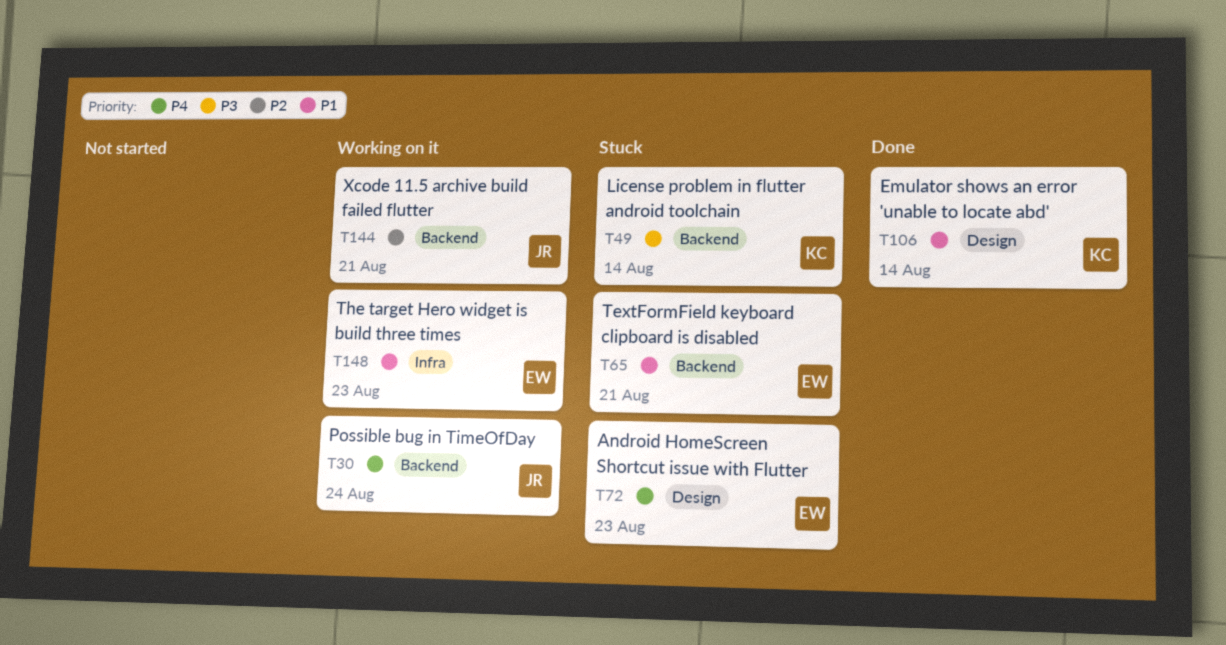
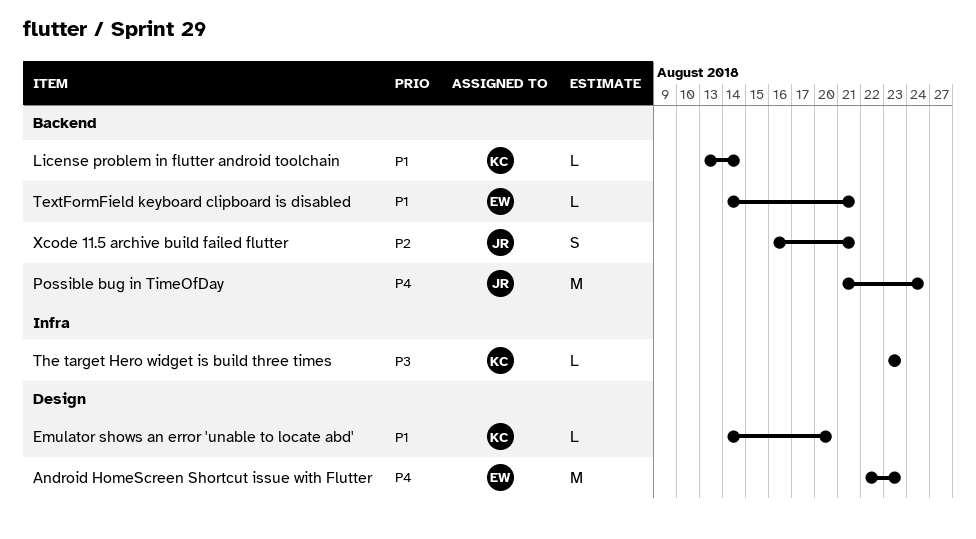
Emulator shows an error 'unable to locate abd', due: Aug 14 -> Aug 20
License problem in flutter android toolchain, priority: P3 -> P1
The target Hero widget is build three times, owner: EW -> KC
The target Hero widget is build three times, priority: P1 -> P3

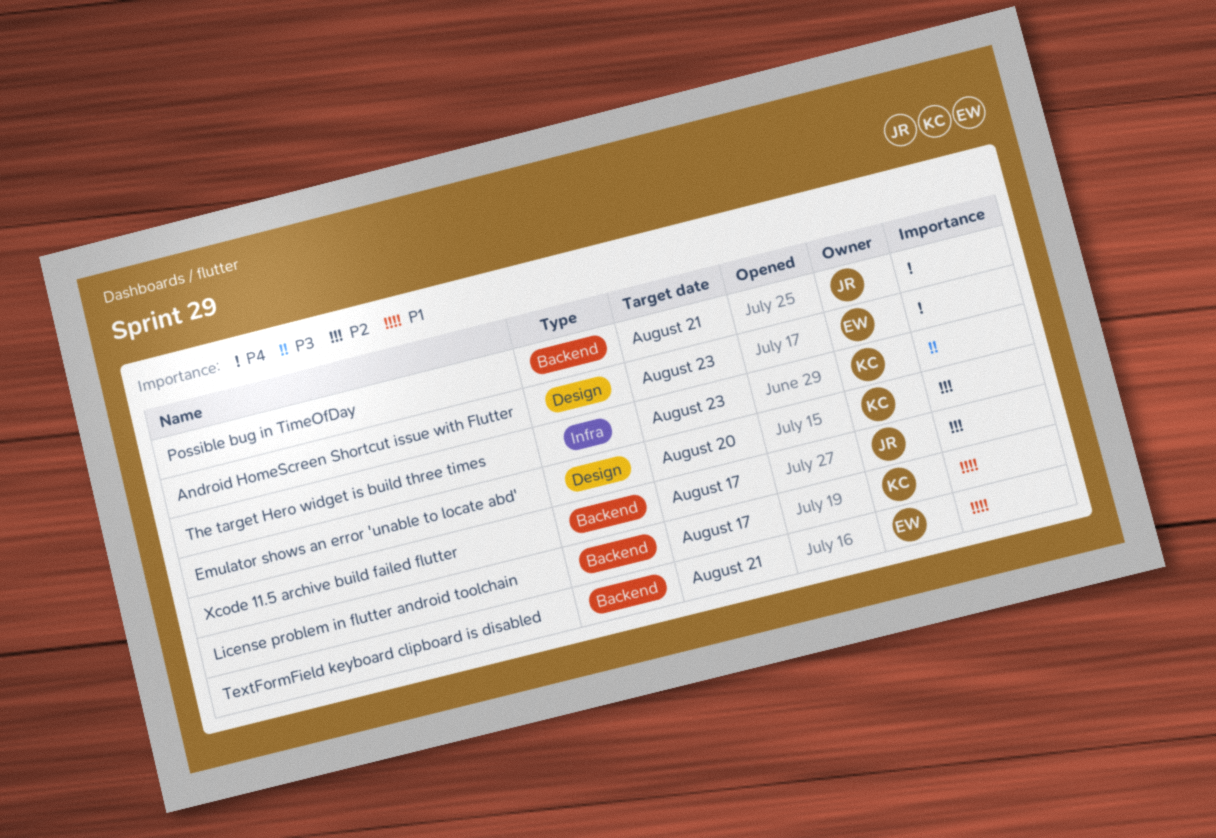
Emulator shows an error 'unable to locate abd', priority: P1 -> P2
License problem in flutter android toolchain, due: Aug 14 -> Aug 17
Possible bug in TimeOfDay, due: Aug 24 -> Aug 21
Xcode 11.5 archive build failed flutter, due: Aug 21 -> Aug 17

